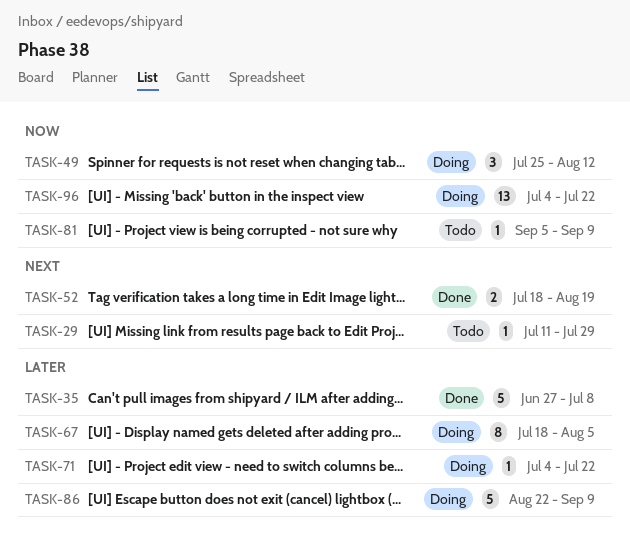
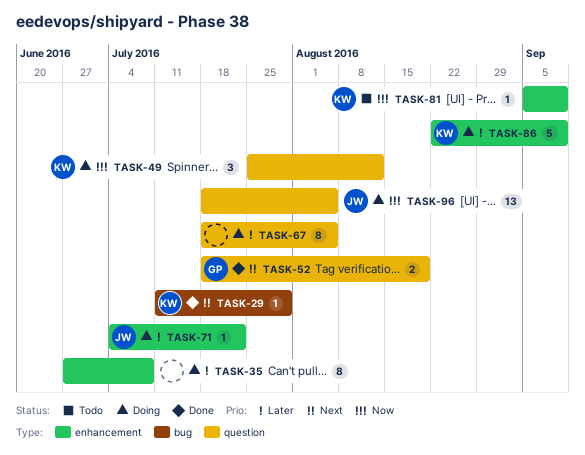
TASK-29, status: Todo -> Done
TASK-35, status: Done -> Doing
TASK-35, estimate: 5 -> 8
TASK-96, start: Jul 4 -> Jul 18
TASK-96, due: Jul 22 -> Aug 5

